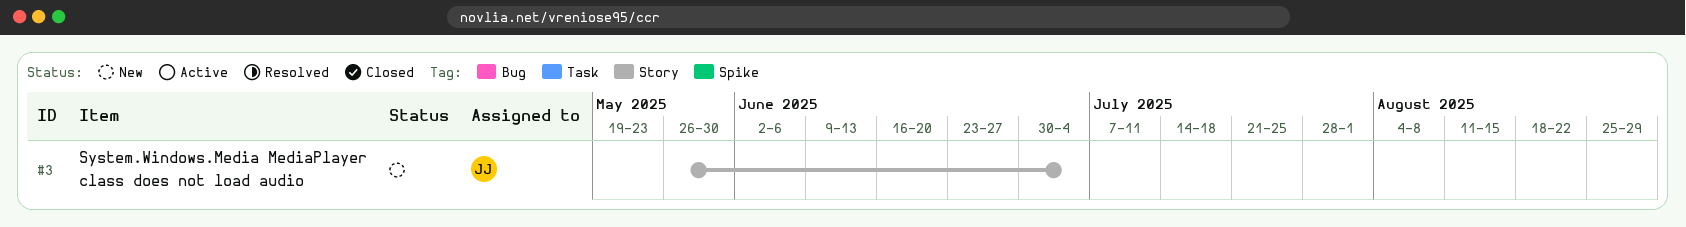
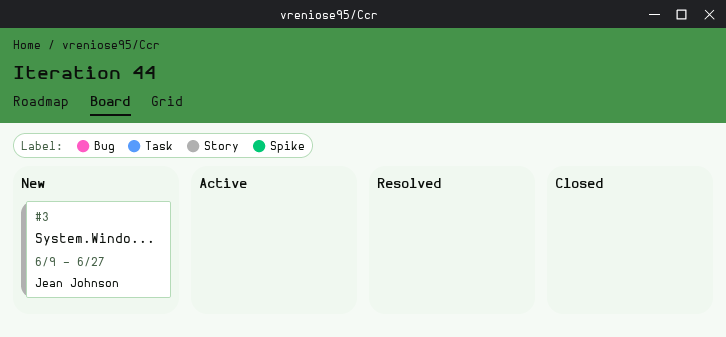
#3, start: May 26 -> Jun 9
#3, due: Jul 4 -> Jun 27

